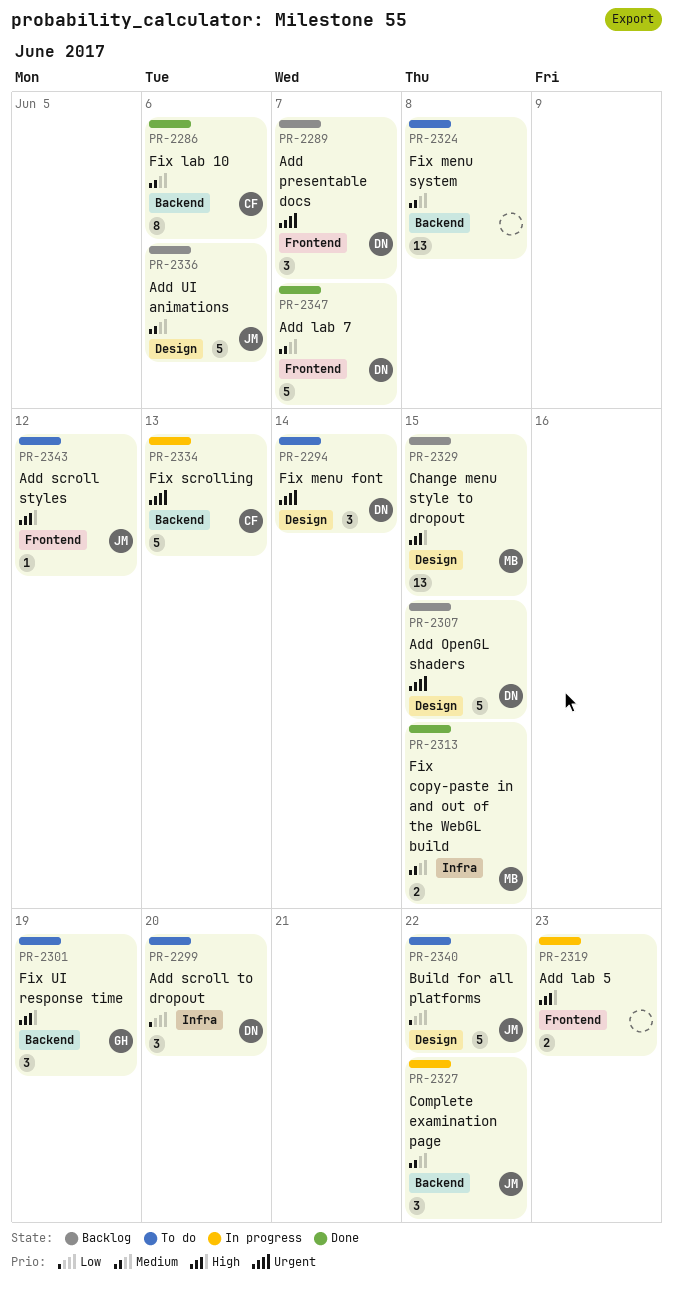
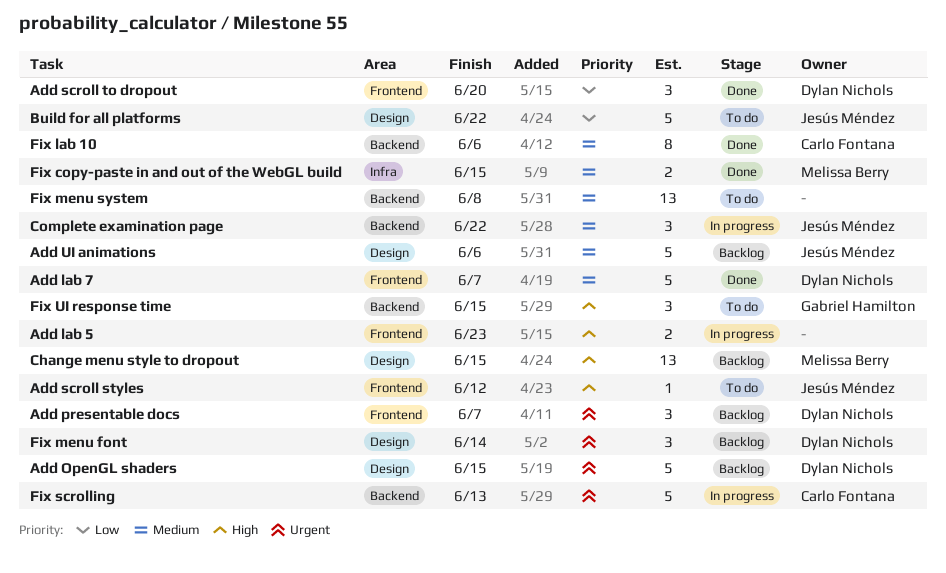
Add scroll to dropout, status: To do -> Done
Add scroll to dropout, label: Infra -> Frontend
Fix menu font, status: To do -> Backlog
Fix UI response time, due: Jun 19 -> Jun 15

